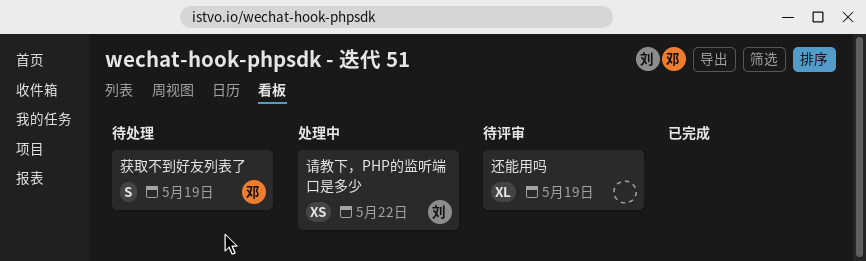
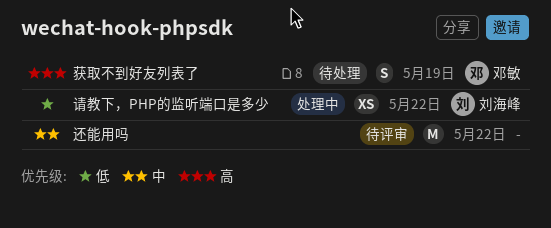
还能用吗, estimate: XL -> M
还能用吗, due: May 19 -> May 22

